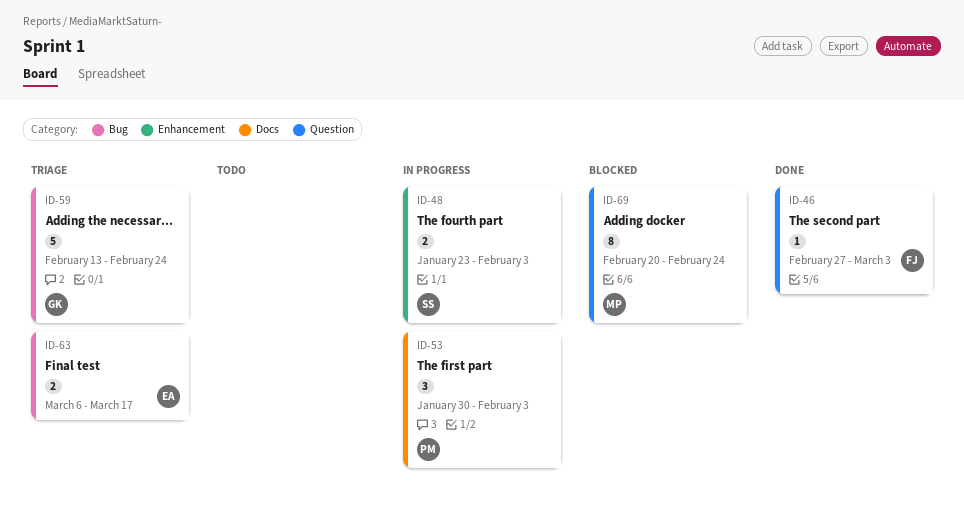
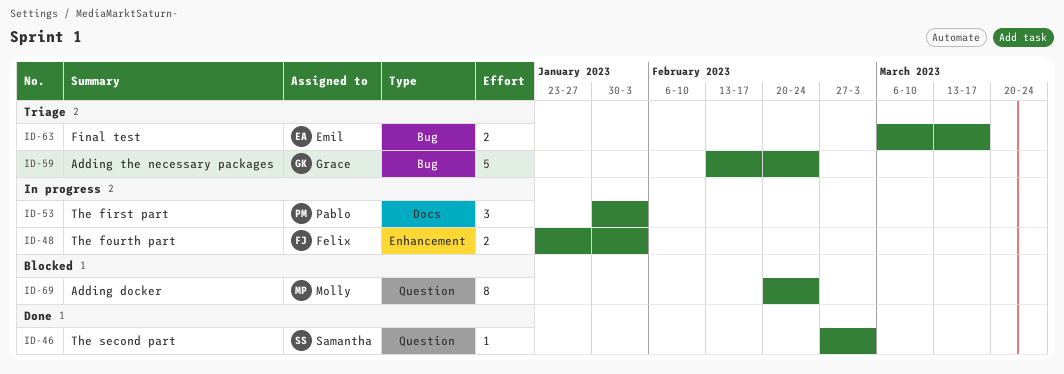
ID-46, owner: Felix -> Samantha
ID-48, owner: Samantha -> Felix

